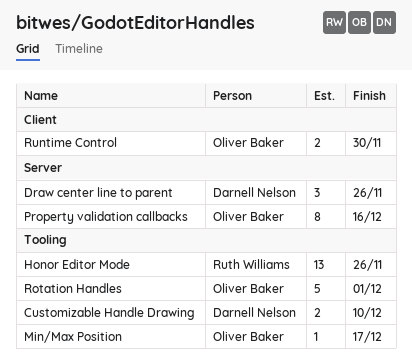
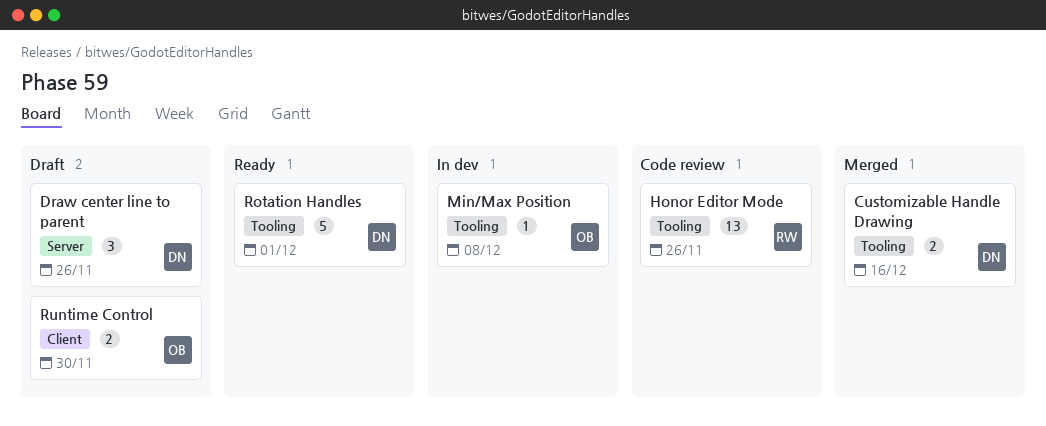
Customizable Handle Drawing, due: Dec 10 -> Dec 16
Min/Max Position, due: Dec 17 -> Dec 8
Property validation callbacks: present -> none
Rotation Handles, owner: Oliver Baker -> Darnell Nelson

